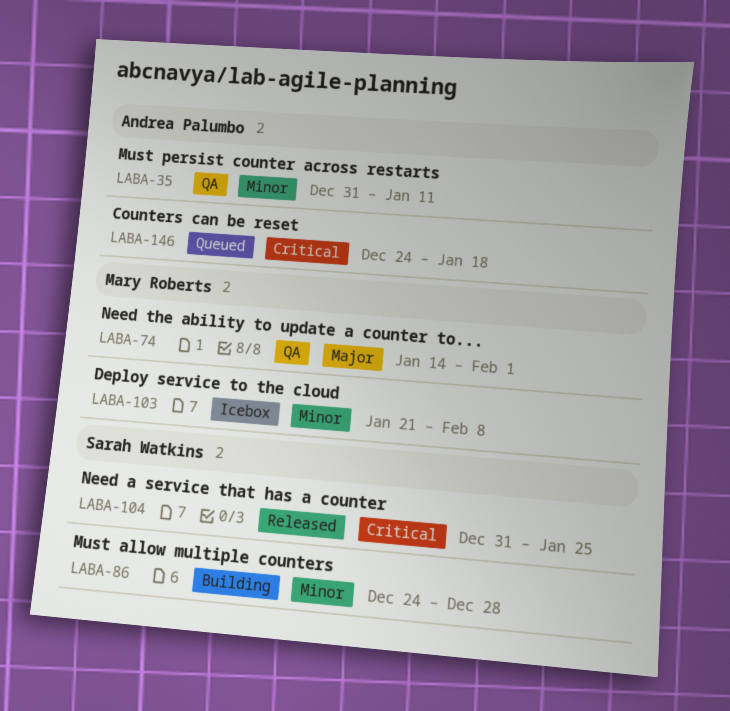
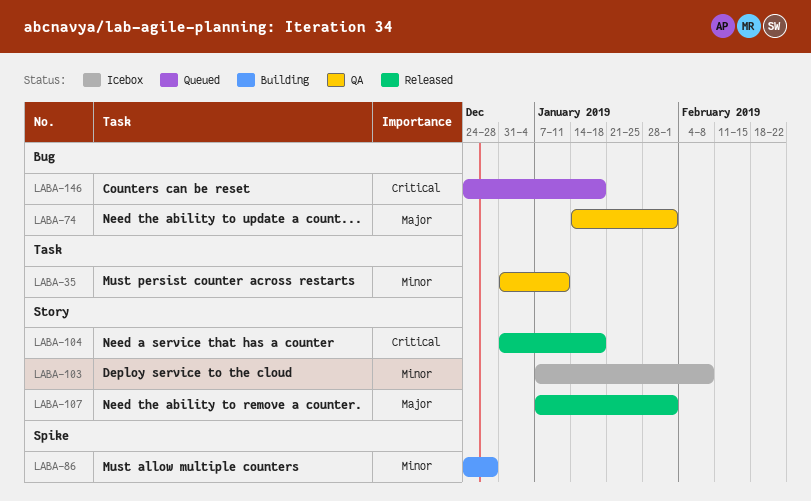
LABA-103, start: Jan 21 -> Jan 7
LABA-104, due: Jan 25 -> Jan 18
LABA-107: none -> present

